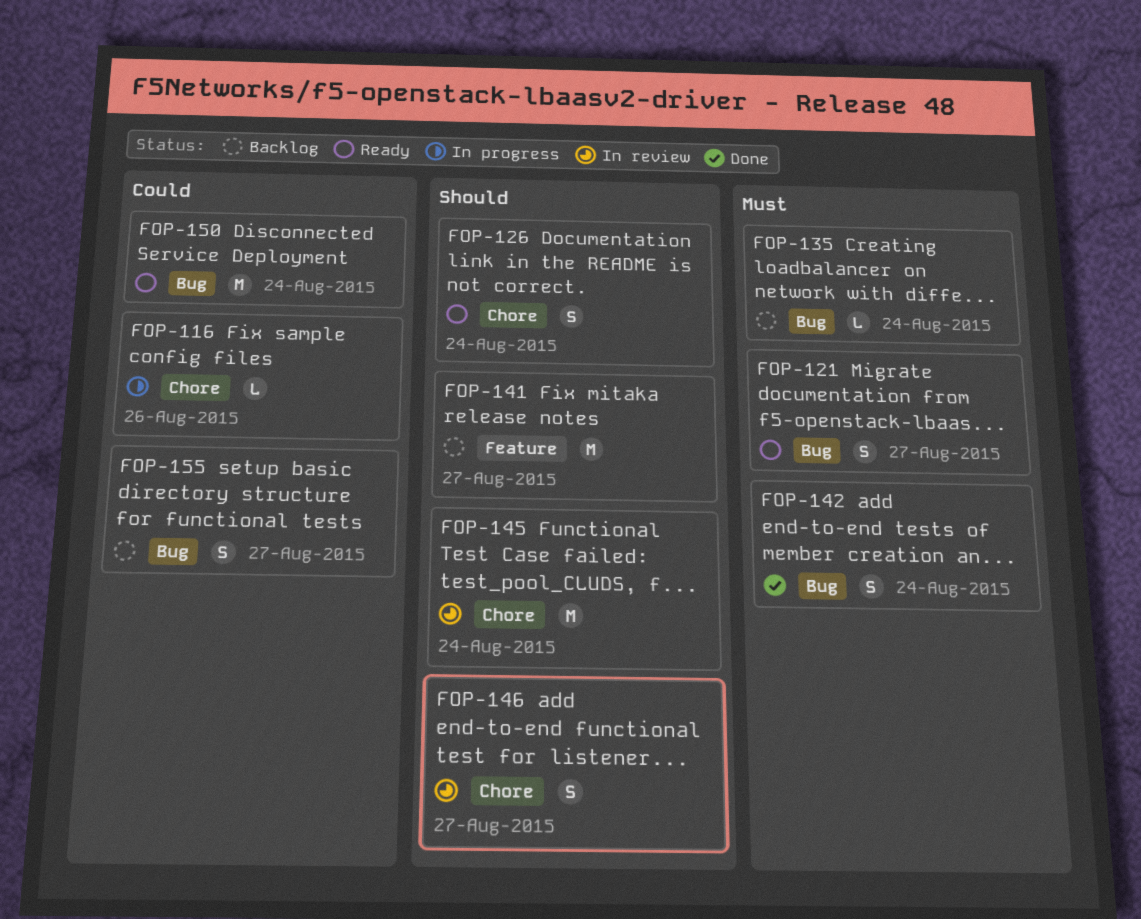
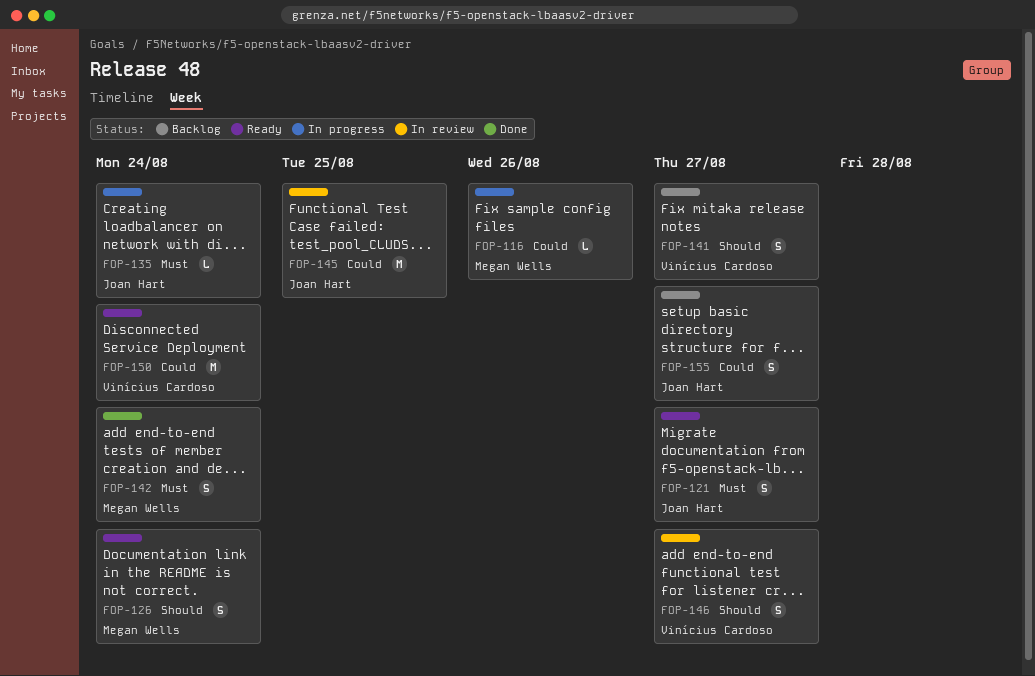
FOP-135, status: Backlog -> In progress
FOP-141, estimate: M -> S
FOP-145, priority: Should -> Could
FOP-145, due: Aug 24 -> Aug 25

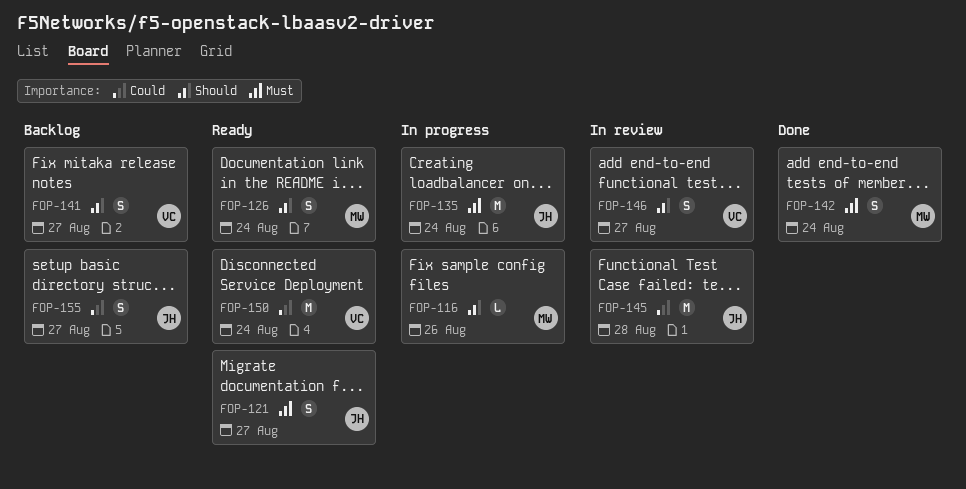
FOP-116, priority: Could -> Should
FOP-135, estimate: L -> M
FOP-145, due: Aug 25 -> Aug 28

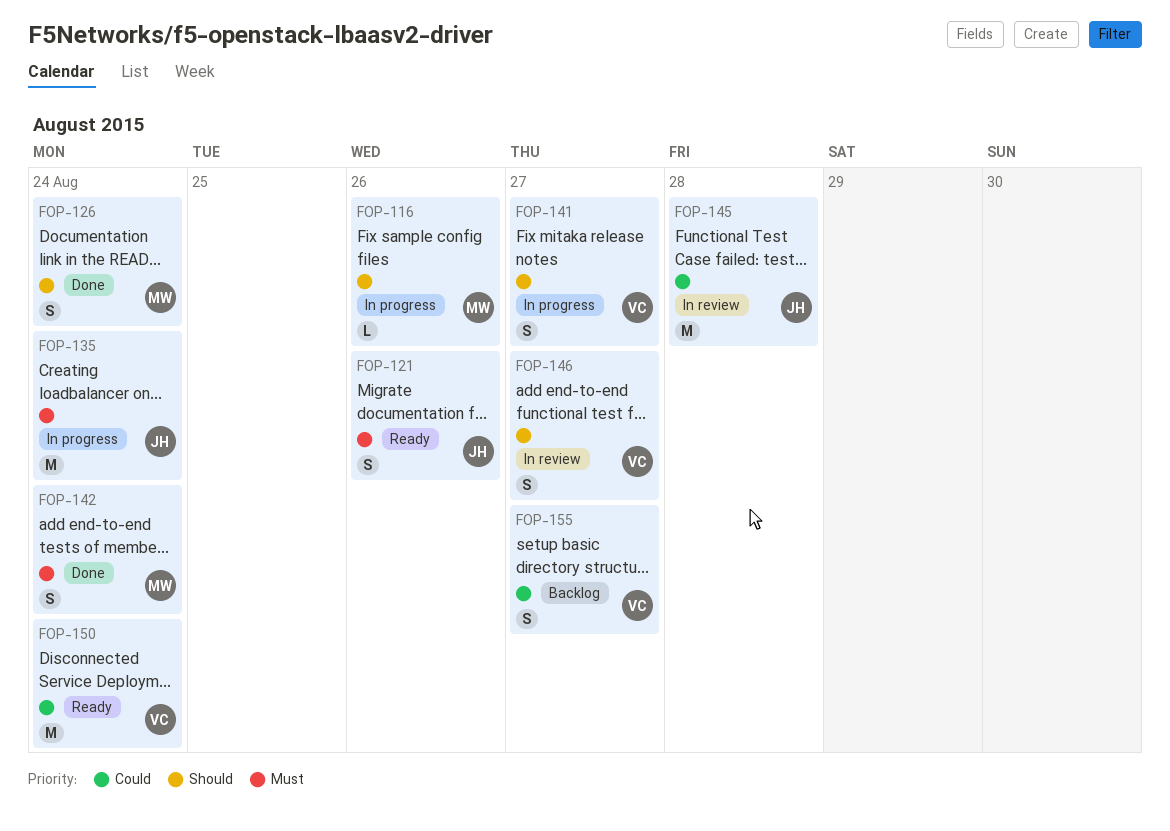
FOP-121, due: Aug 27 -> Aug 26
FOP-126, status: Ready -> Done
FOP-141, status: Backlog -> In progress
FOP-155, owner: JH -> VC

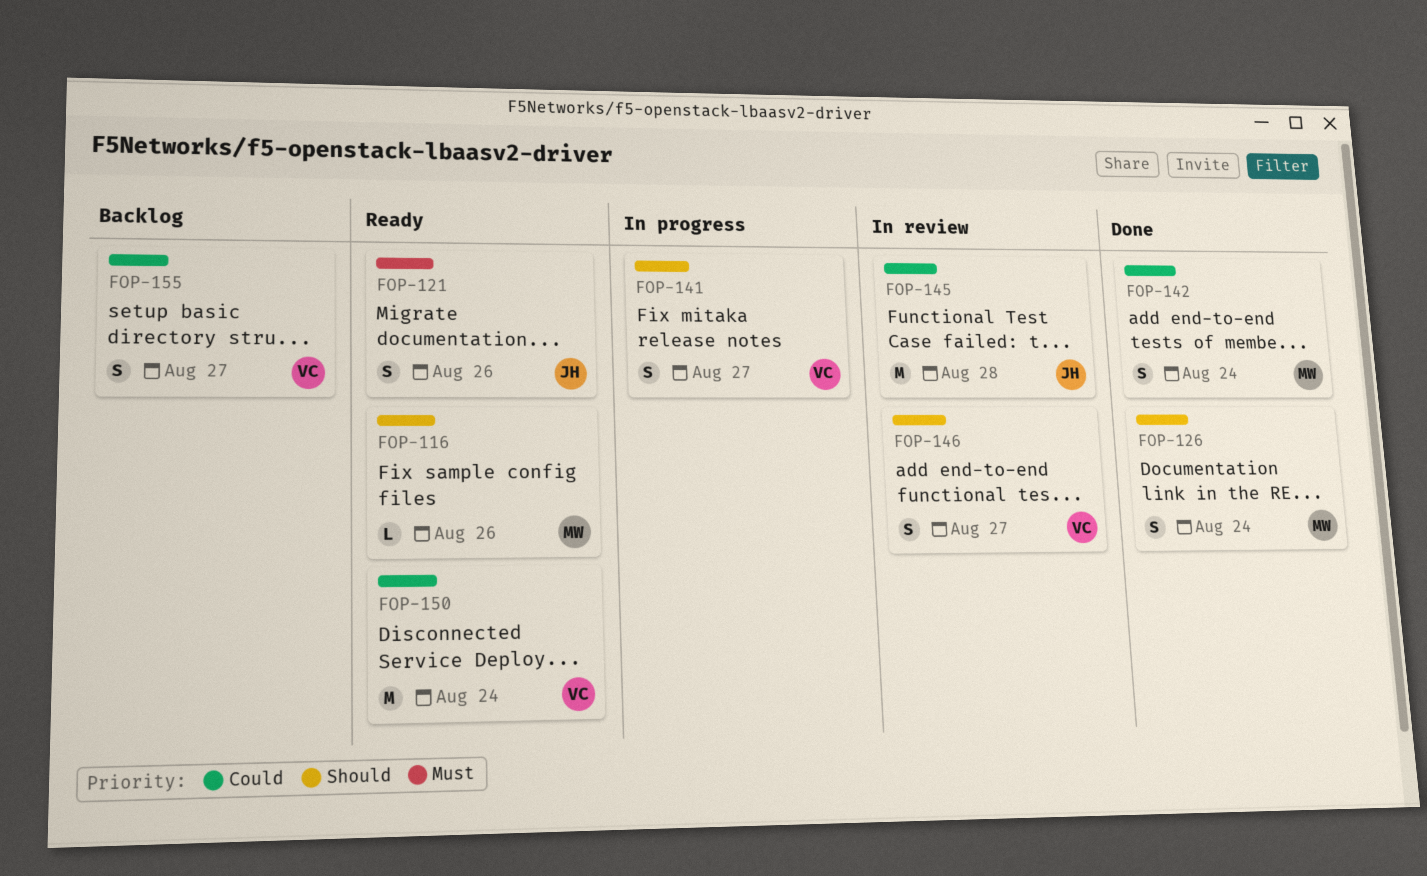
FOP-116, status: In progress -> Ready
FOP-135: present -> none
FOP-142, priority: Must -> Could

